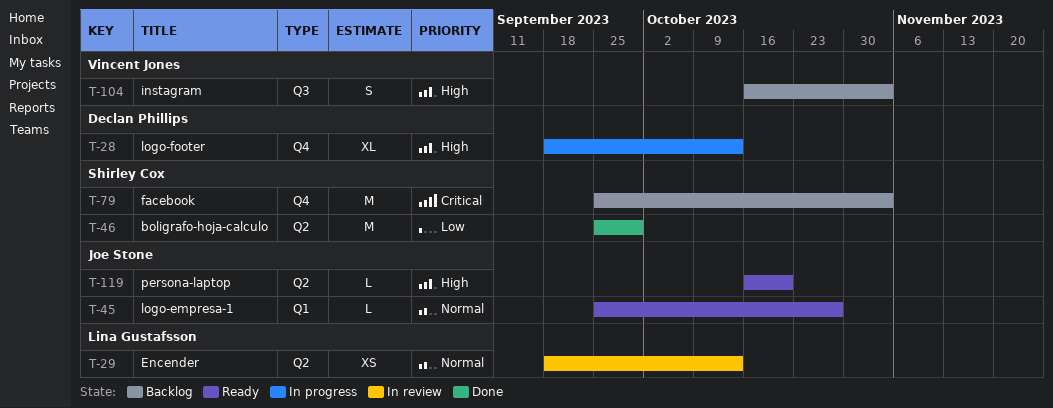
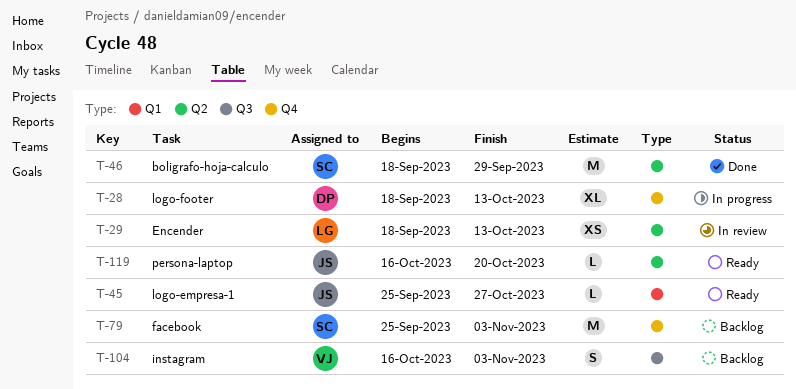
T-46, start: Sep 25 -> Sep 18

